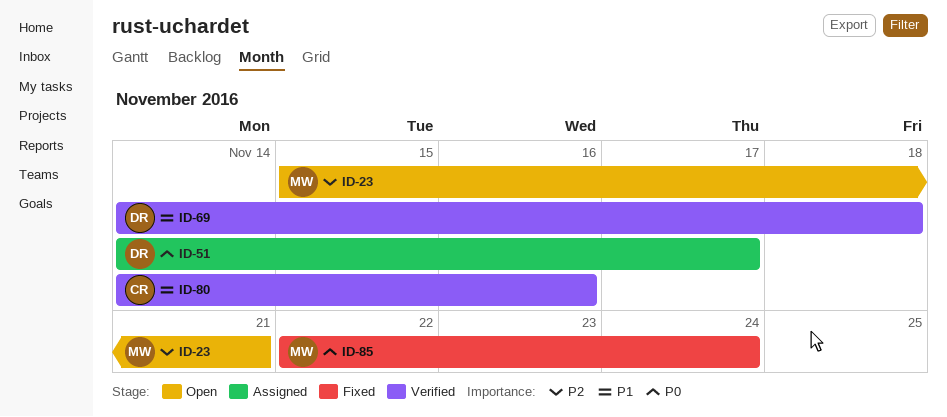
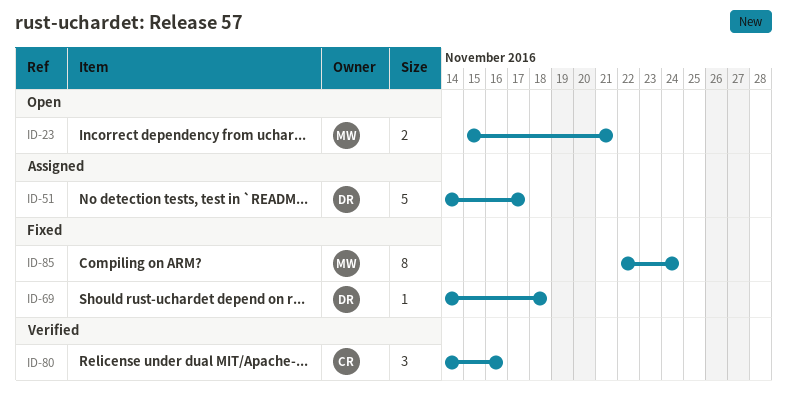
ID-69, status: Verified -> Fixed

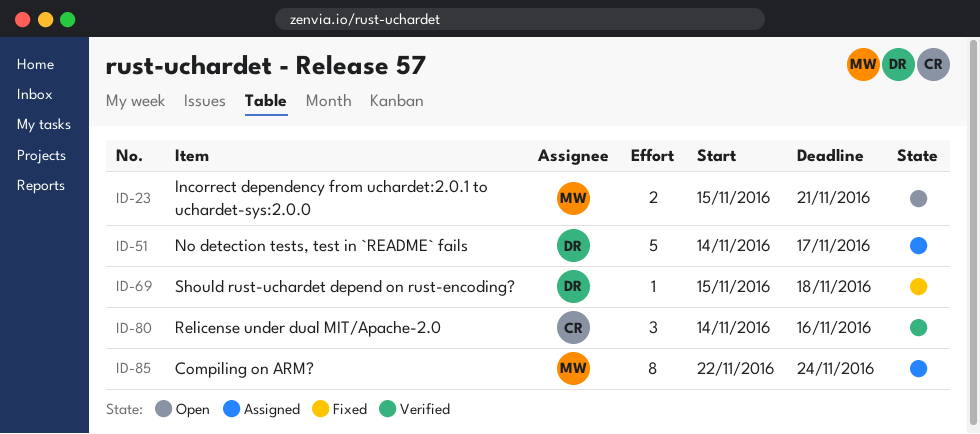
ID-69, start: Nov 14 -> Nov 15
ID-85, status: Fixed -> Assigned

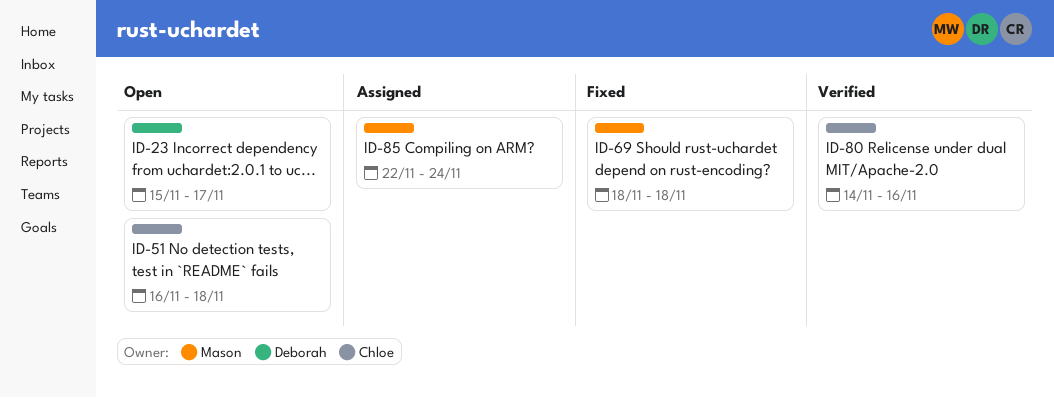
ID-23, owner: Mason -> Deborah
ID-23, due: Nov 21 -> Nov 17
ID-51, status: Assigned -> Open
ID-51, owner: Deborah -> Chloe
ID-51, start: Nov 14 -> Nov 16
ID-51, due: Nov 17 -> Nov 18
ID-69, owner: Deborah -> Mason
ID-69, start: Nov 15 -> Nov 18

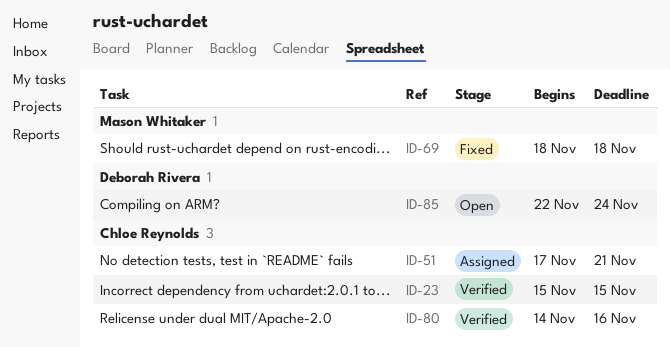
ID-23, status: Open -> Verified
ID-23, owner: Deborah Rivera -> Chloe Reynolds
ID-23, due: Nov 17 -> Nov 15
ID-51, status: Open -> Assigned
ID-51, start: Nov 16 -> Nov 17
ID-51, due: Nov 18 -> Nov 21
ID-85, status: Assigned -> Open
ID-85, owner: Mason Whitaker -> Deborah Rivera

